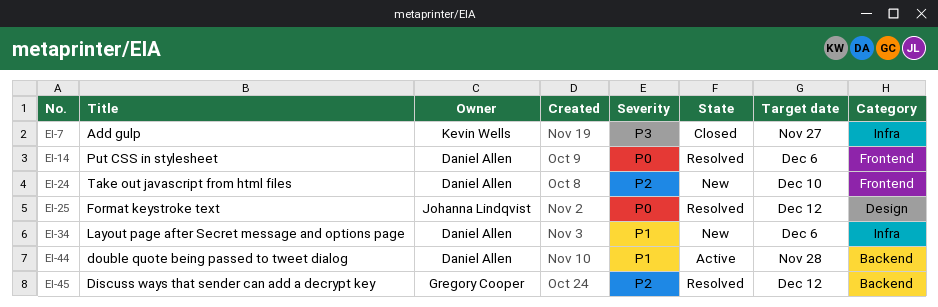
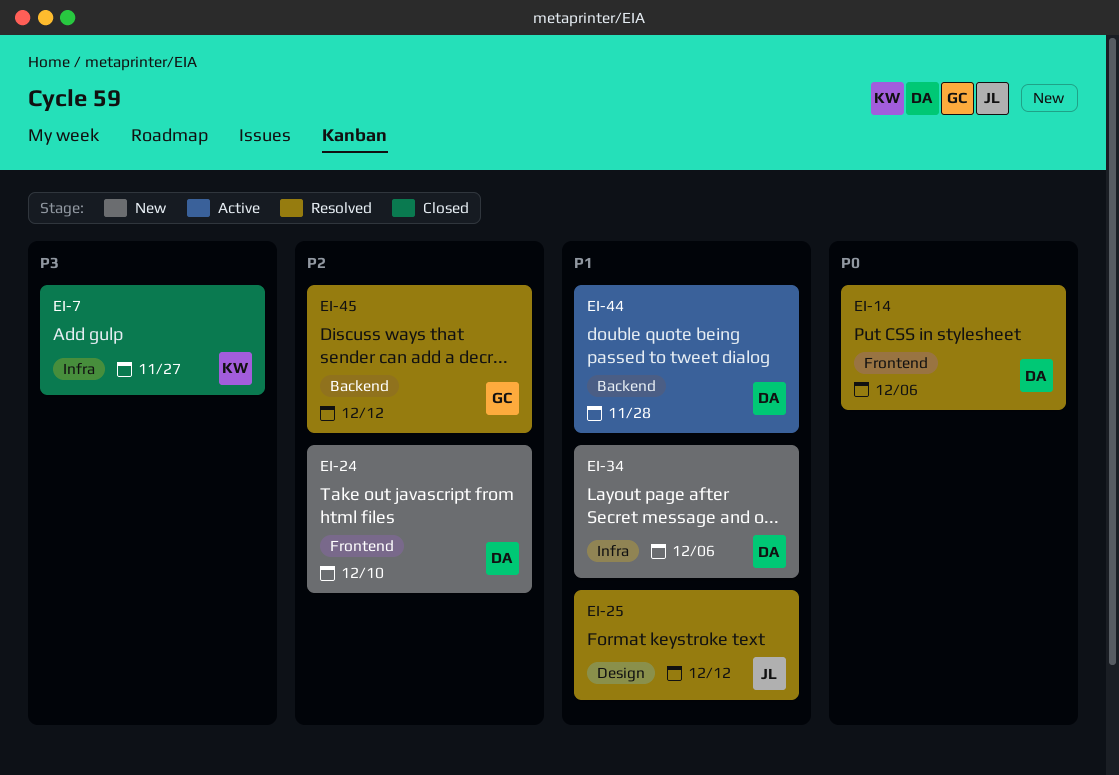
EI-25, priority: P0 -> P1

